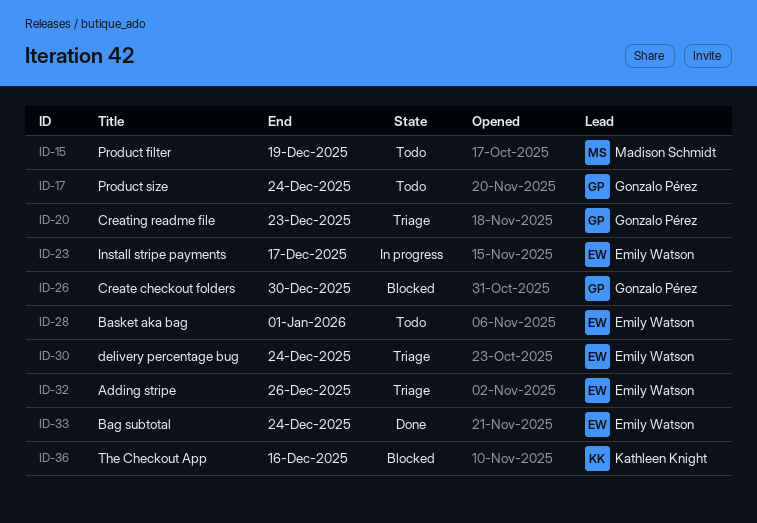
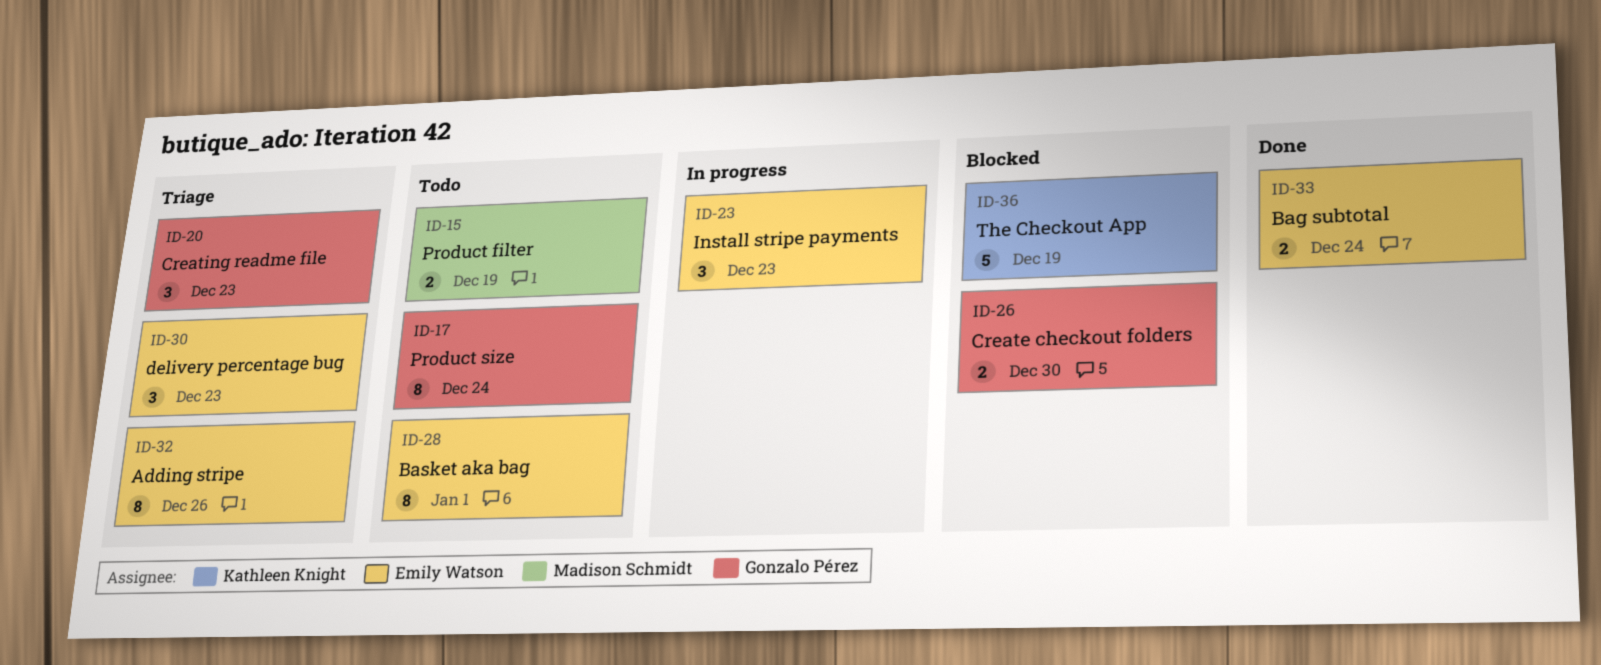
ID-23, due: Dec 17 -> Dec 23
ID-30, due: Dec 24 -> Dec 23
ID-36, due: Dec 16 -> Dec 19

